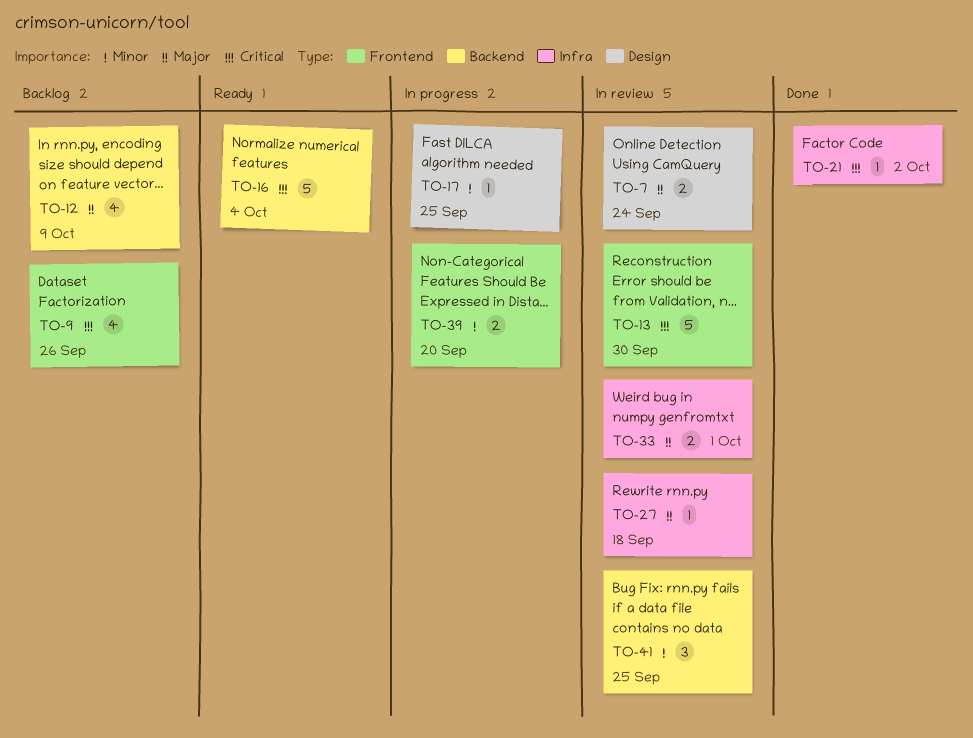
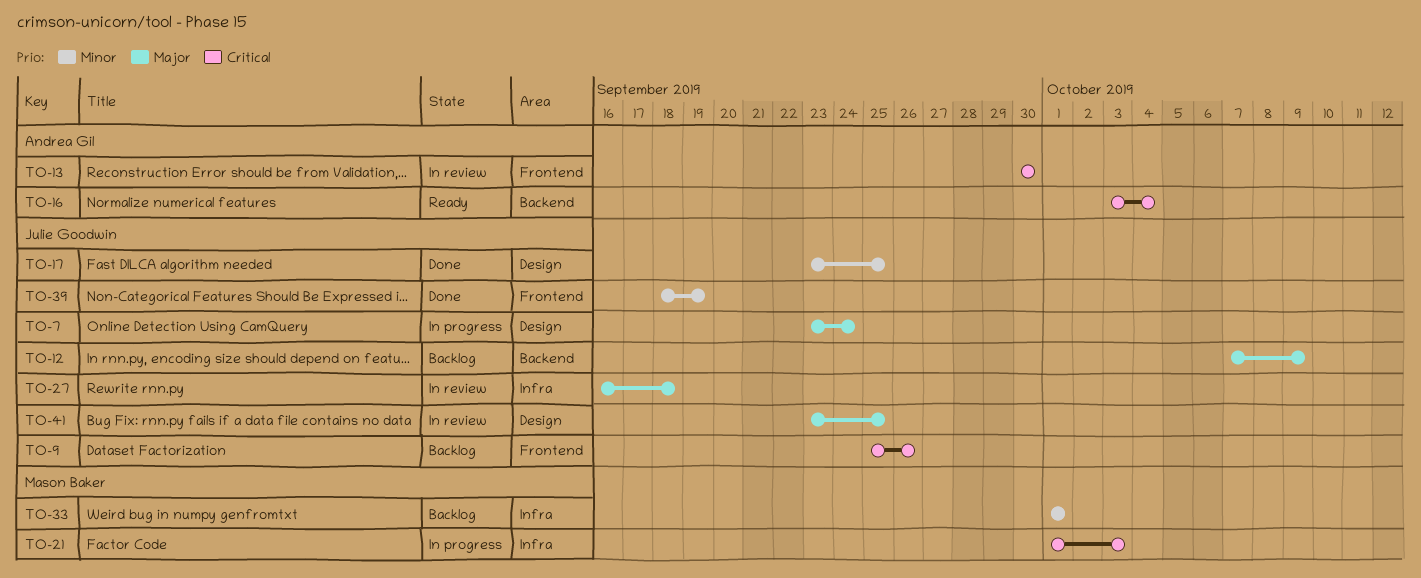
TO-7, status: In review -> In progress
TO-17, status: In progress -> Done
TO-21, status: Done -> In progress
TO-21, due: Oct 2 -> Oct 3
TO-33, status: In review -> Backlog
TO-33, priority: Major -> Minor
TO-39, status: In progress -> Done
TO-39, due: Sep 20 -> Sep 19
TO-41, priority: Minor -> Major
TO-41, label: Backend -> Design

